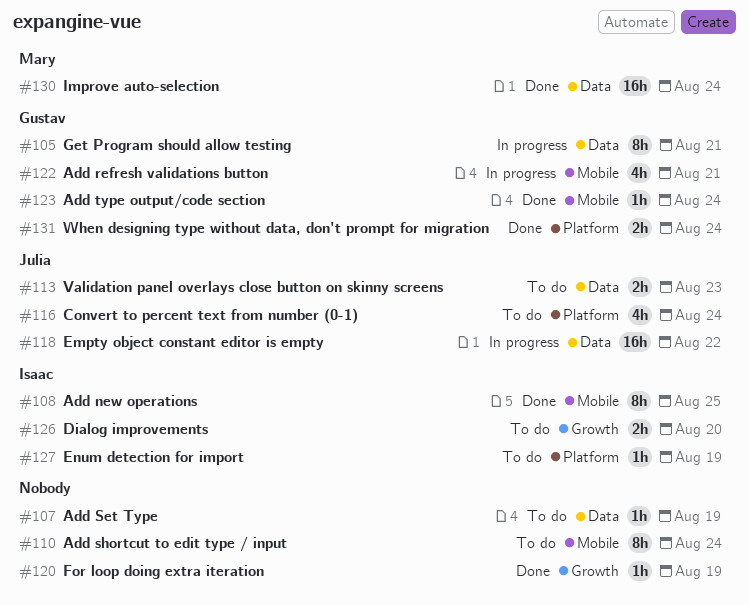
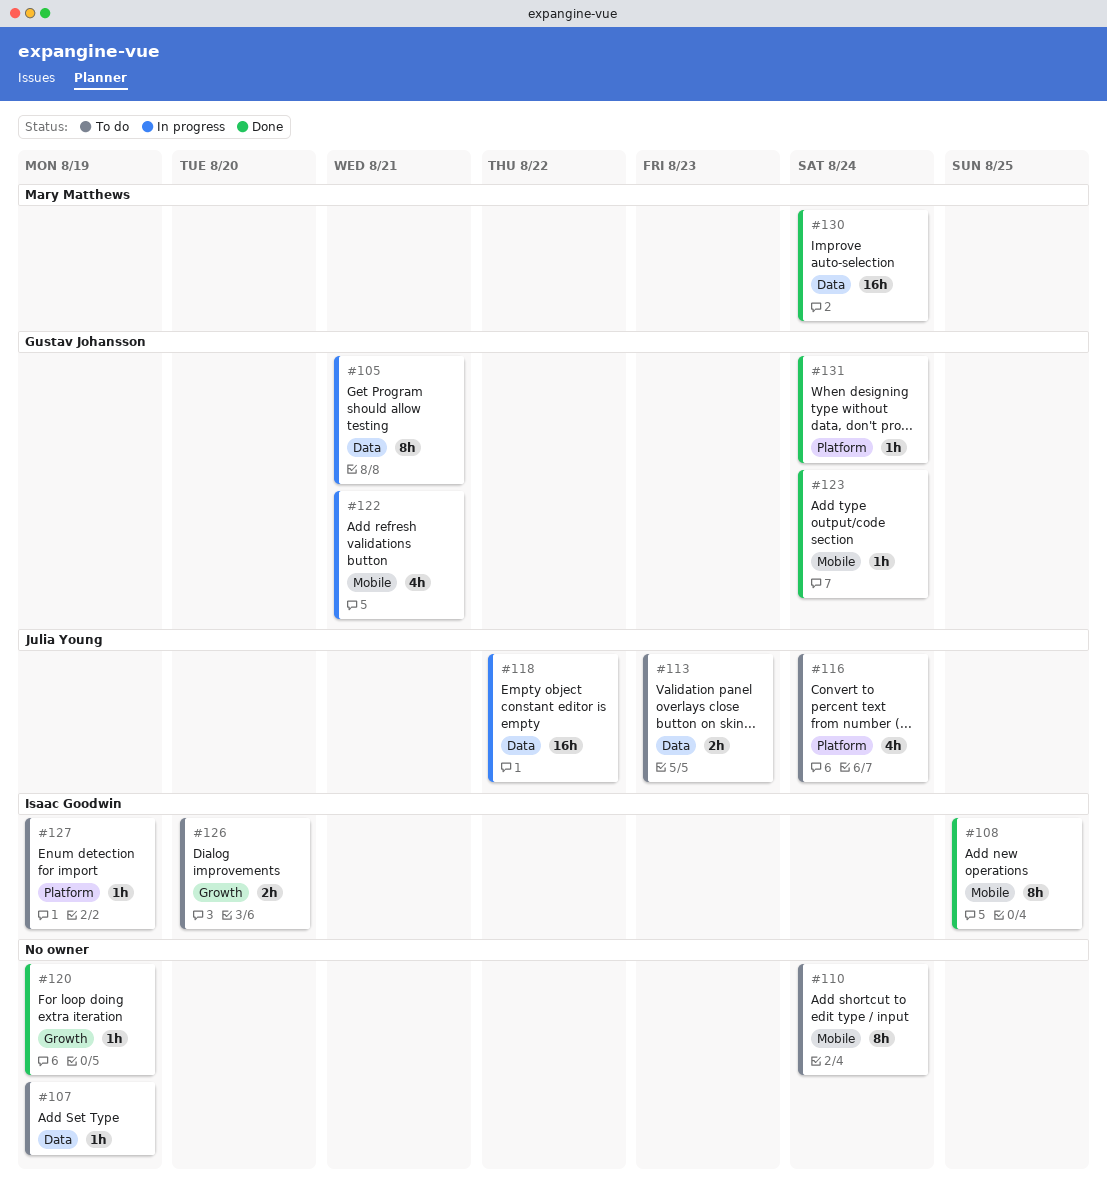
#131, estimate: 2h -> 1h

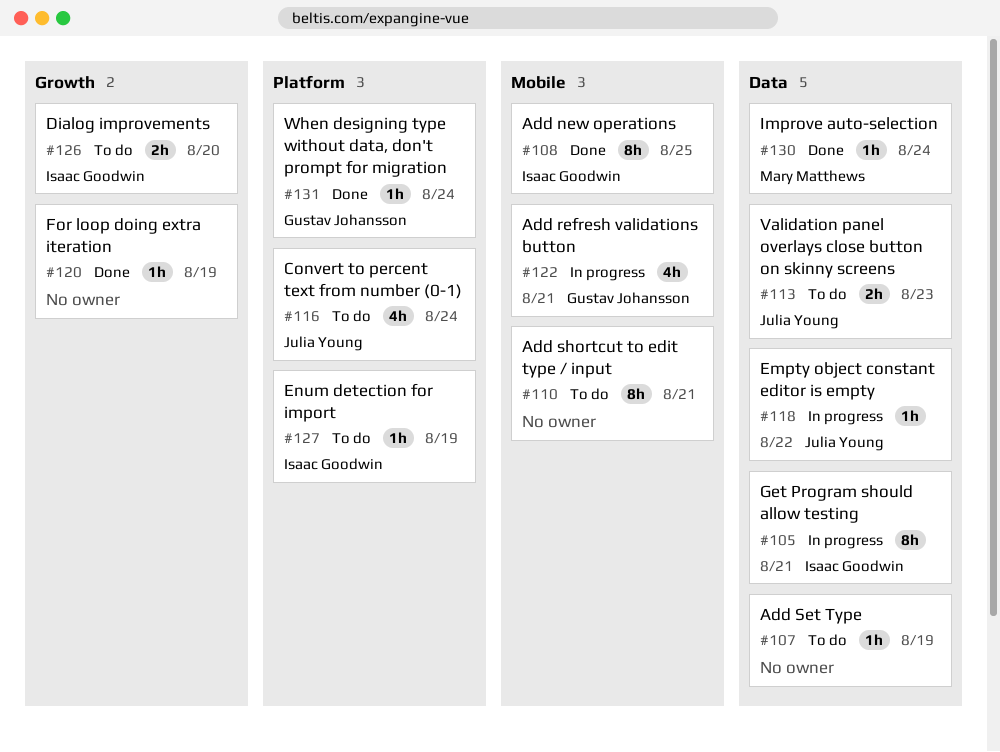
#105, owner: Gustav Johansson -> Isaac Goodwin
#110, due: Aug 24 -> Aug 21
#118, estimate: 16h -> 1h
#123: present -> none
#130, estimate: 16h -> 1h

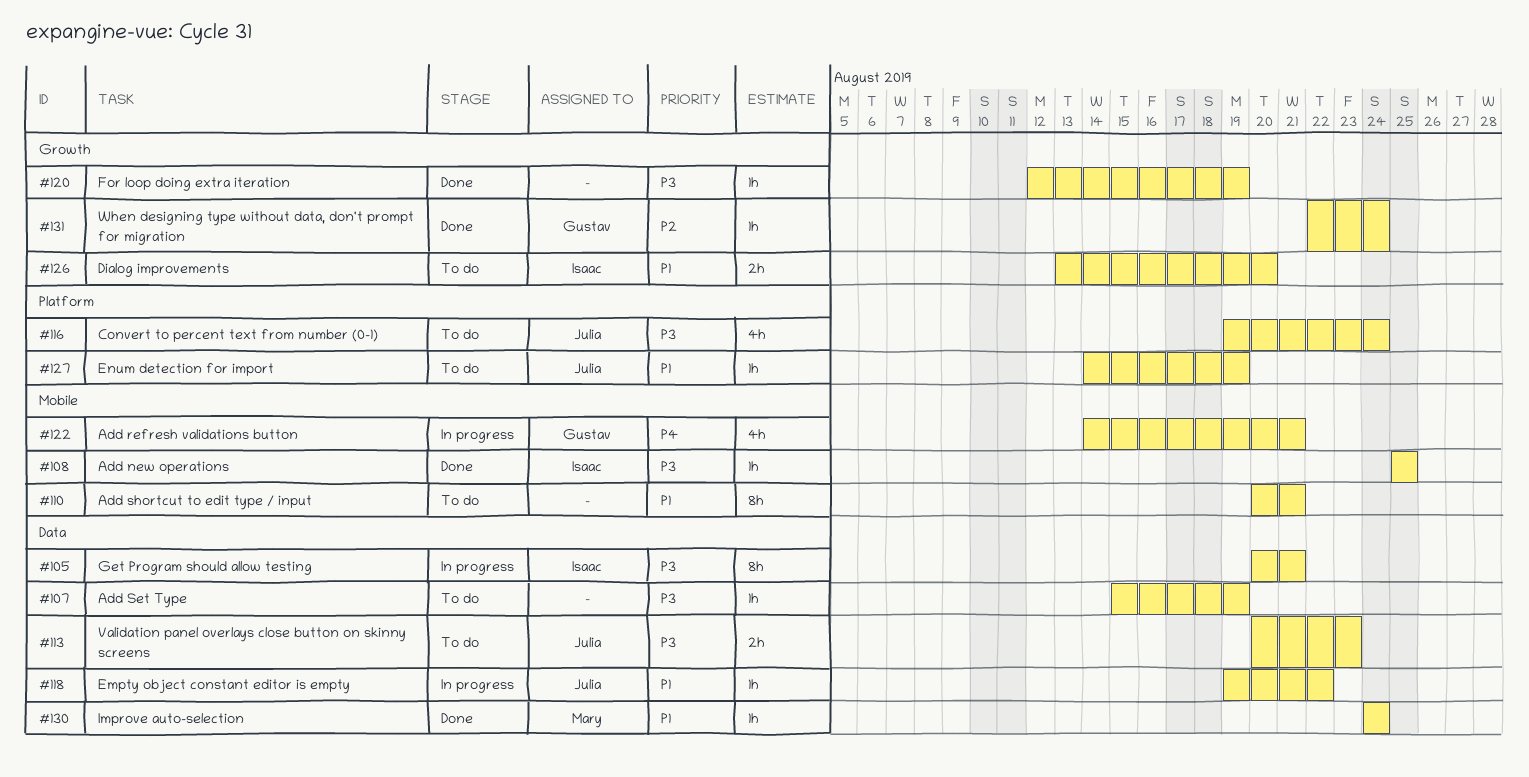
#108, estimate: 8h -> 1h
#127, owner: Isaac Goodwin -> Julia Young
#131, label: Platform -> Growth

